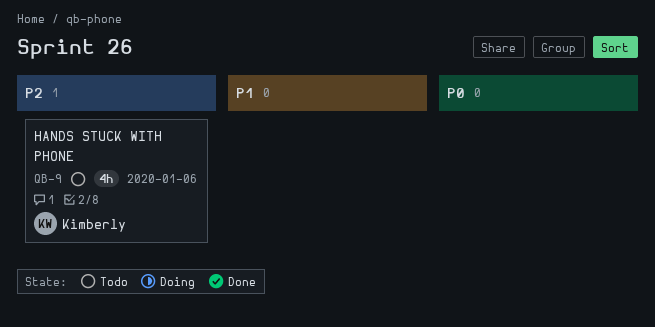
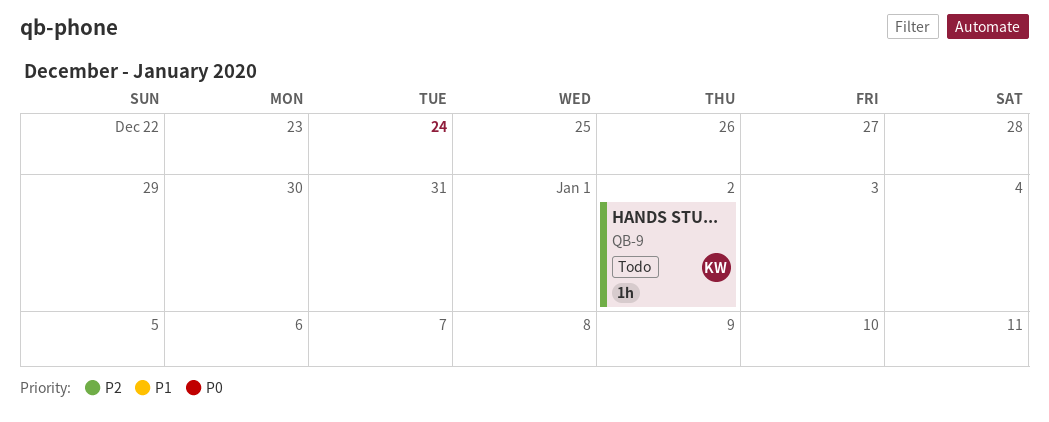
QB-9, estimate: 4h -> 1h
QB-9, due: Jan 6 -> Jan 2

